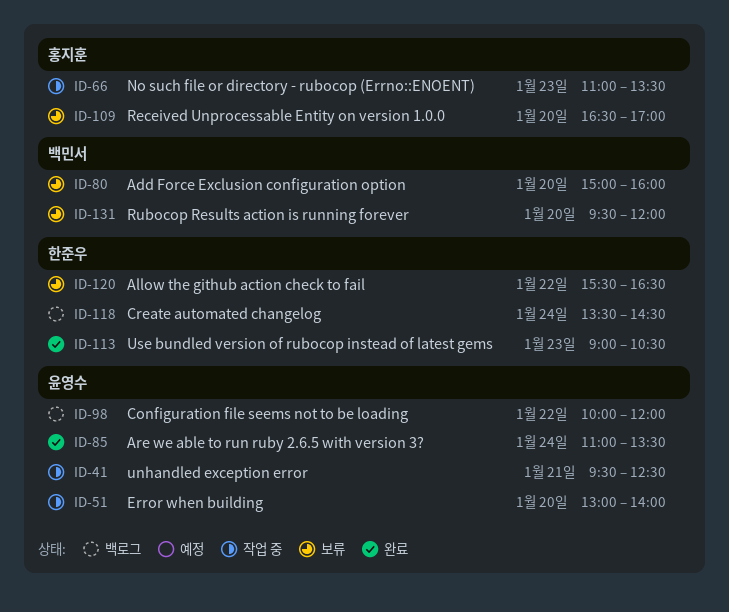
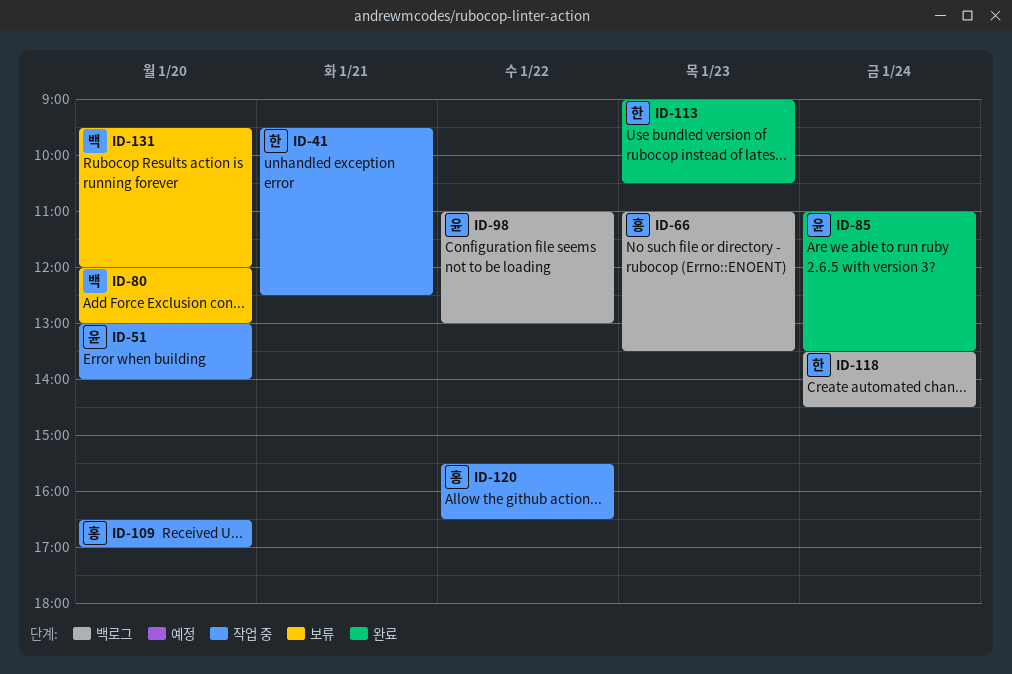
ID-41, owner: 윤영수 -> 한준우
ID-66, status: 작업 중 -> 백로그
ID-80, begins: 15:00 -> 12:00
ID-80, ends: 16:00 -> 13:00
ID-98, begins: 10:00 -> 11:00
ID-98, ends: 12:00 -> 13:00
ID-109, status: 보류 -> 작업 중
ID-120, status: 보류 -> 작업 중
ID-120, owner: 한준우 -> 홍지훈

